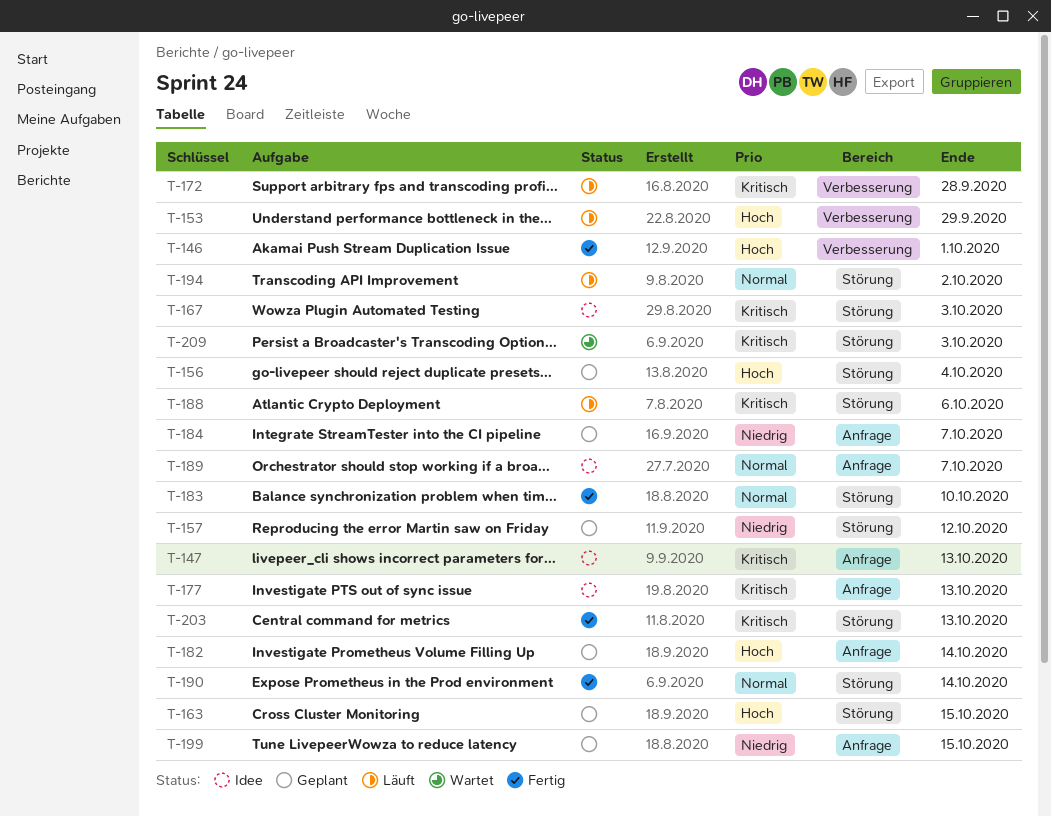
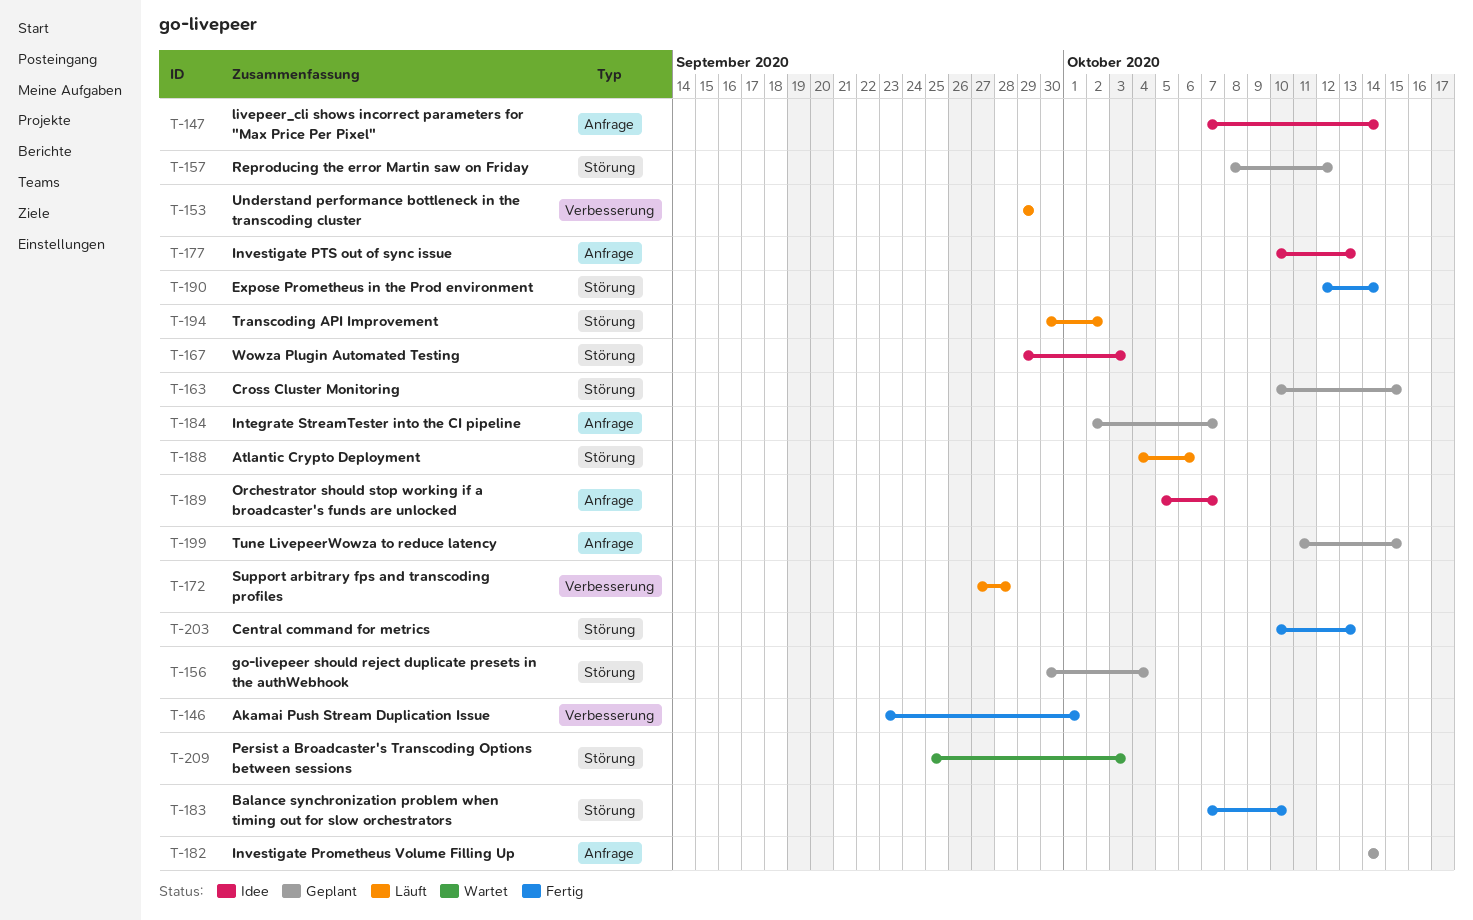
T-147, due: Oct 13 -> Oct 14

